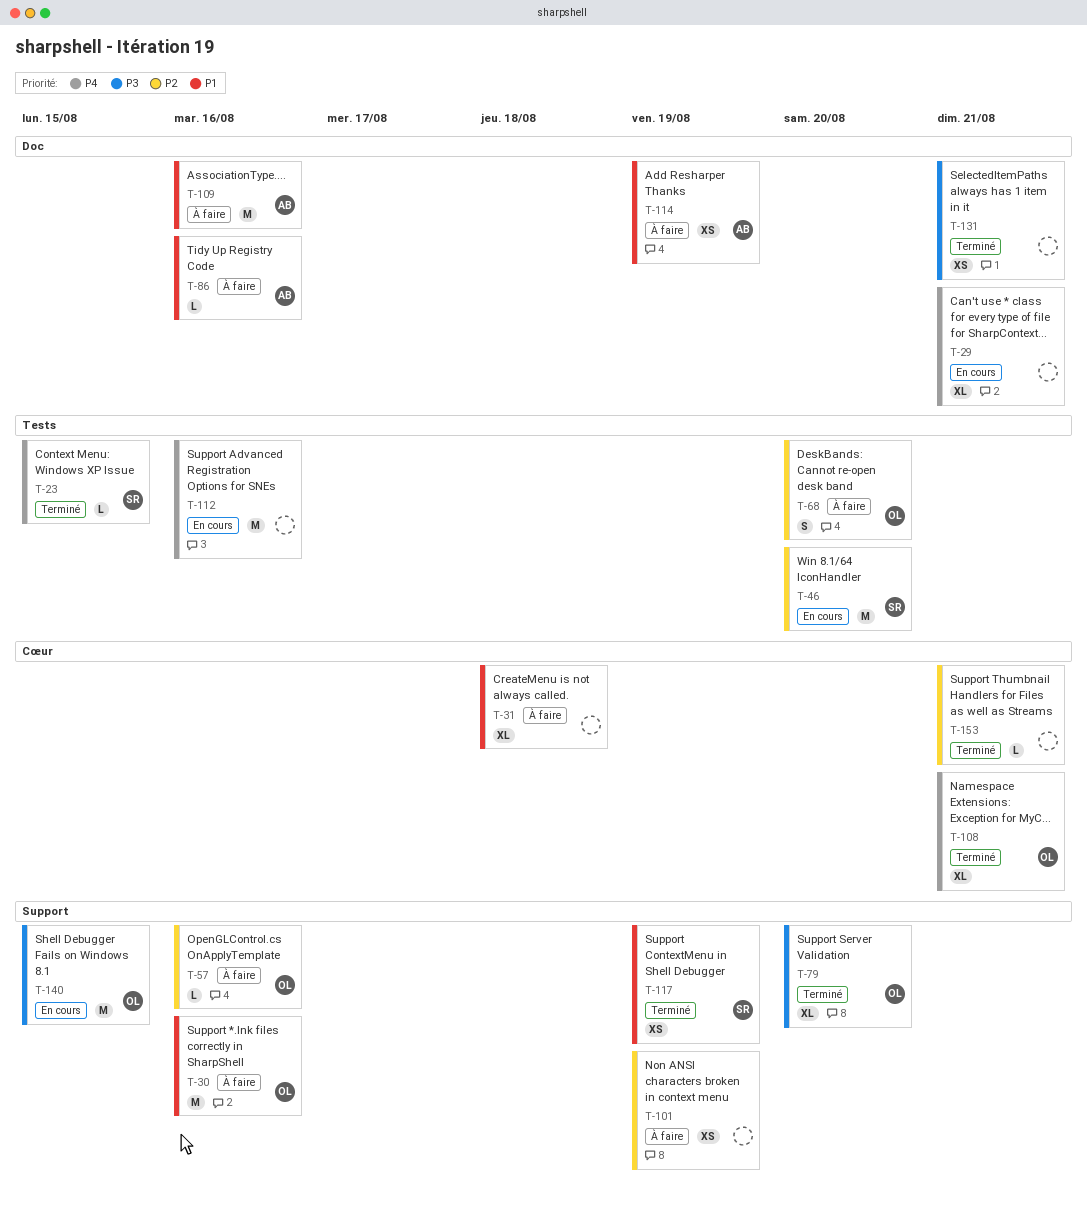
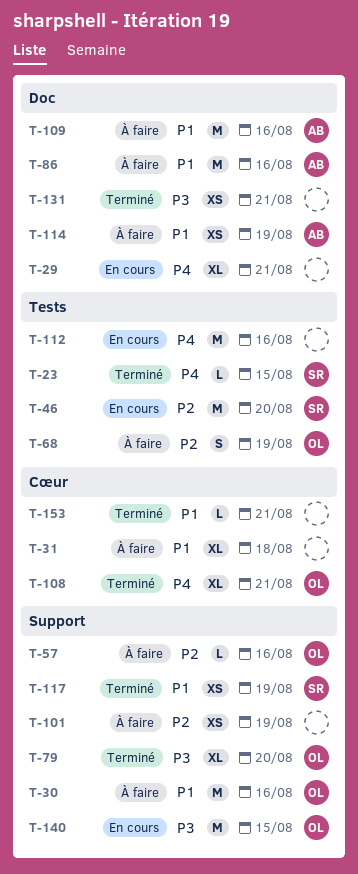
T-68, due: Aug 20 -> Aug 19
T-86, estimate: L -> M
T-153, priority: P2 -> P1

